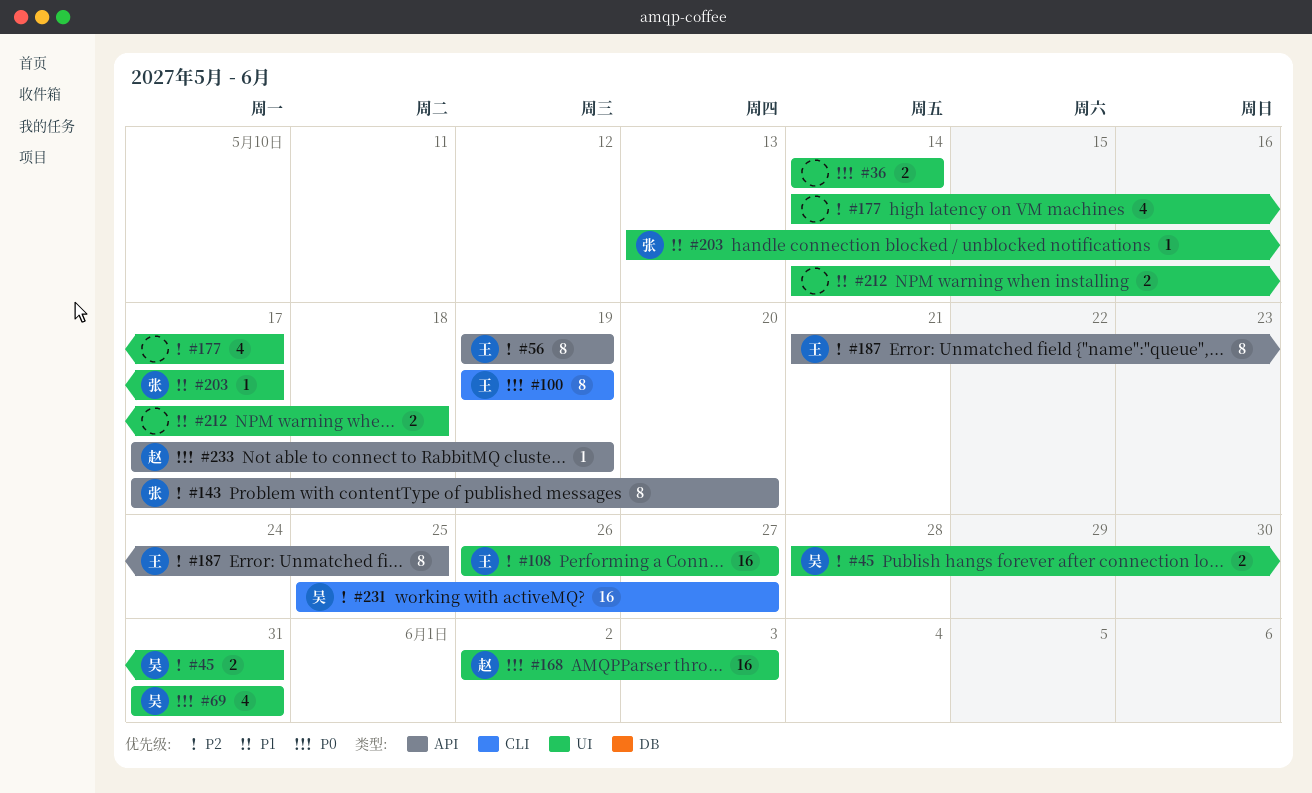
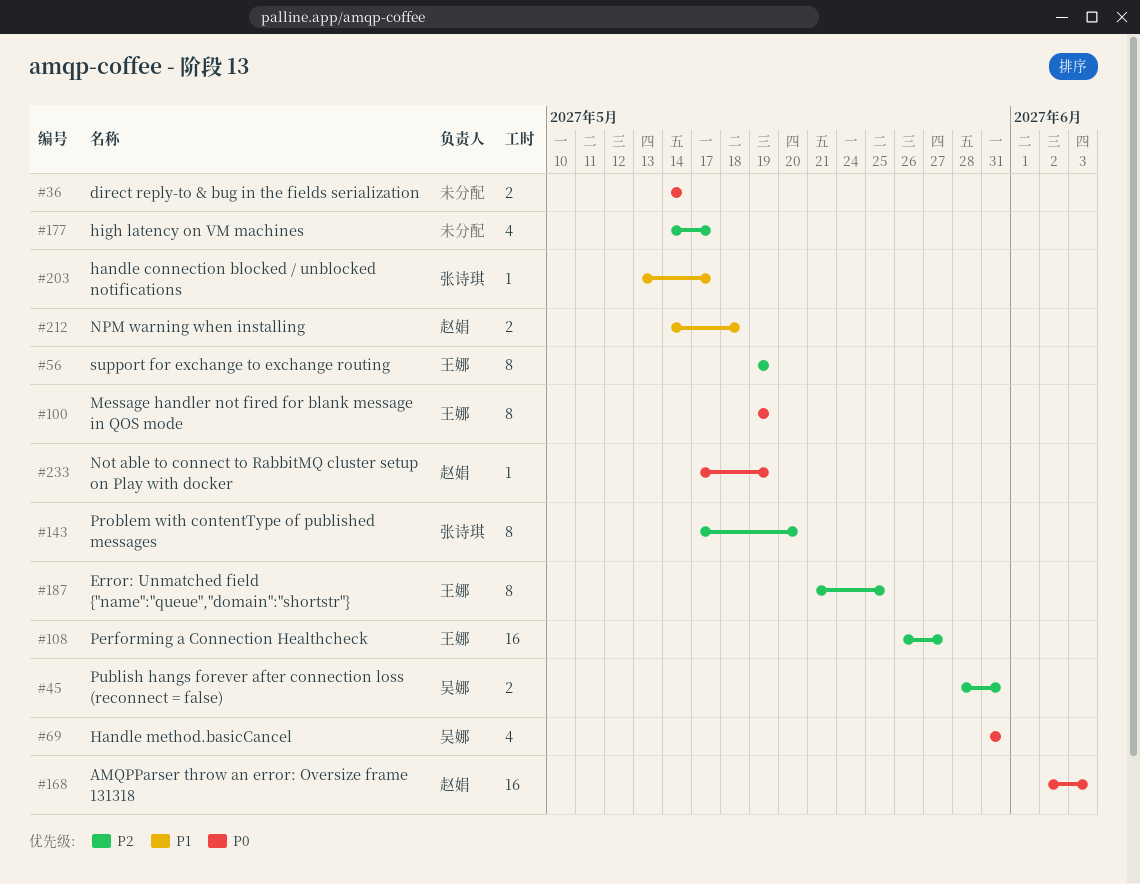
#212, owner: none -> 赵娟
#231: present -> none

